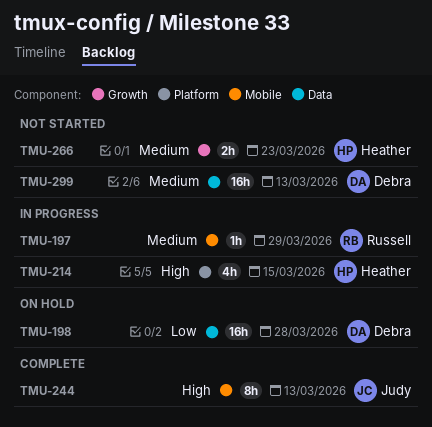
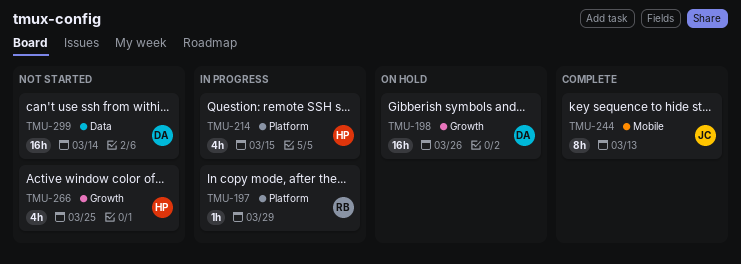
TMU-197, label: Mobile -> Platform
TMU-198, label: Data -> Growth
TMU-198, due: Mar 28 -> Mar 26
TMU-266, estimate: 2h -> 4h
TMU-266, due: Mar 23 -> Mar 25
TMU-299, due: Mar 13 -> Mar 14

